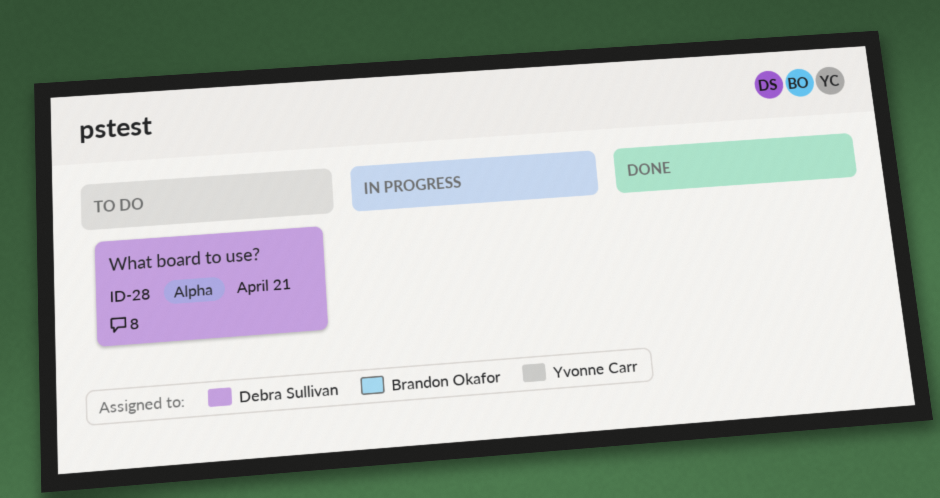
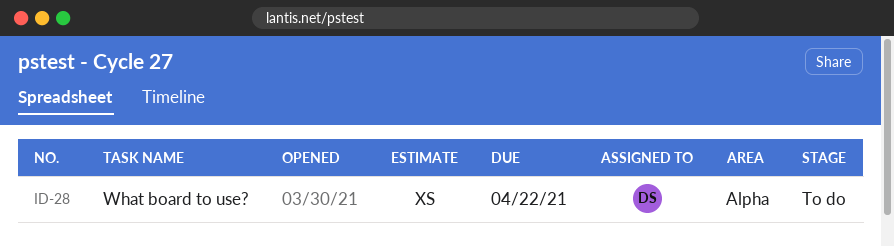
ID-28, due: Apr 21 -> Apr 22

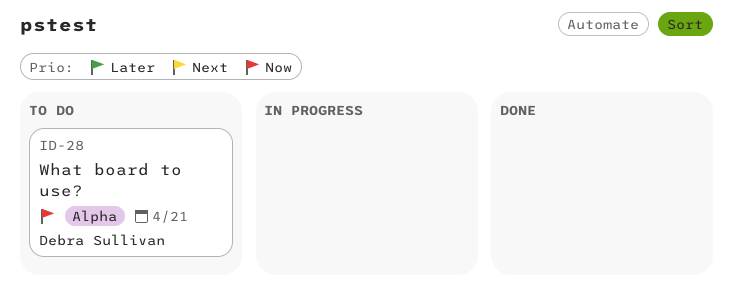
ID-28, due: Apr 22 -> Apr 21

